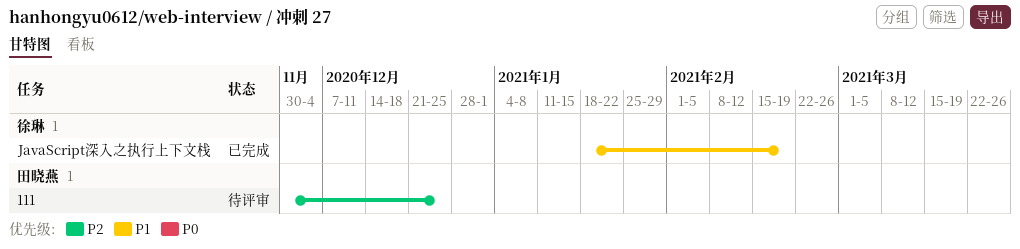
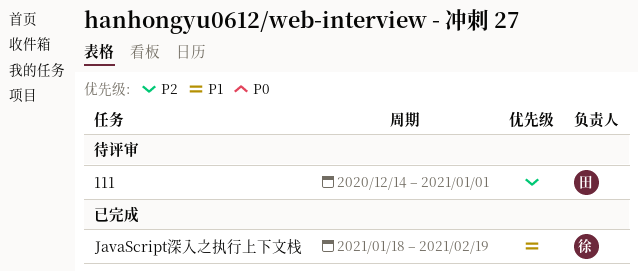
111, start: Nov 30 -> Dec 14
111, due: Dec 25 -> Jan 1

